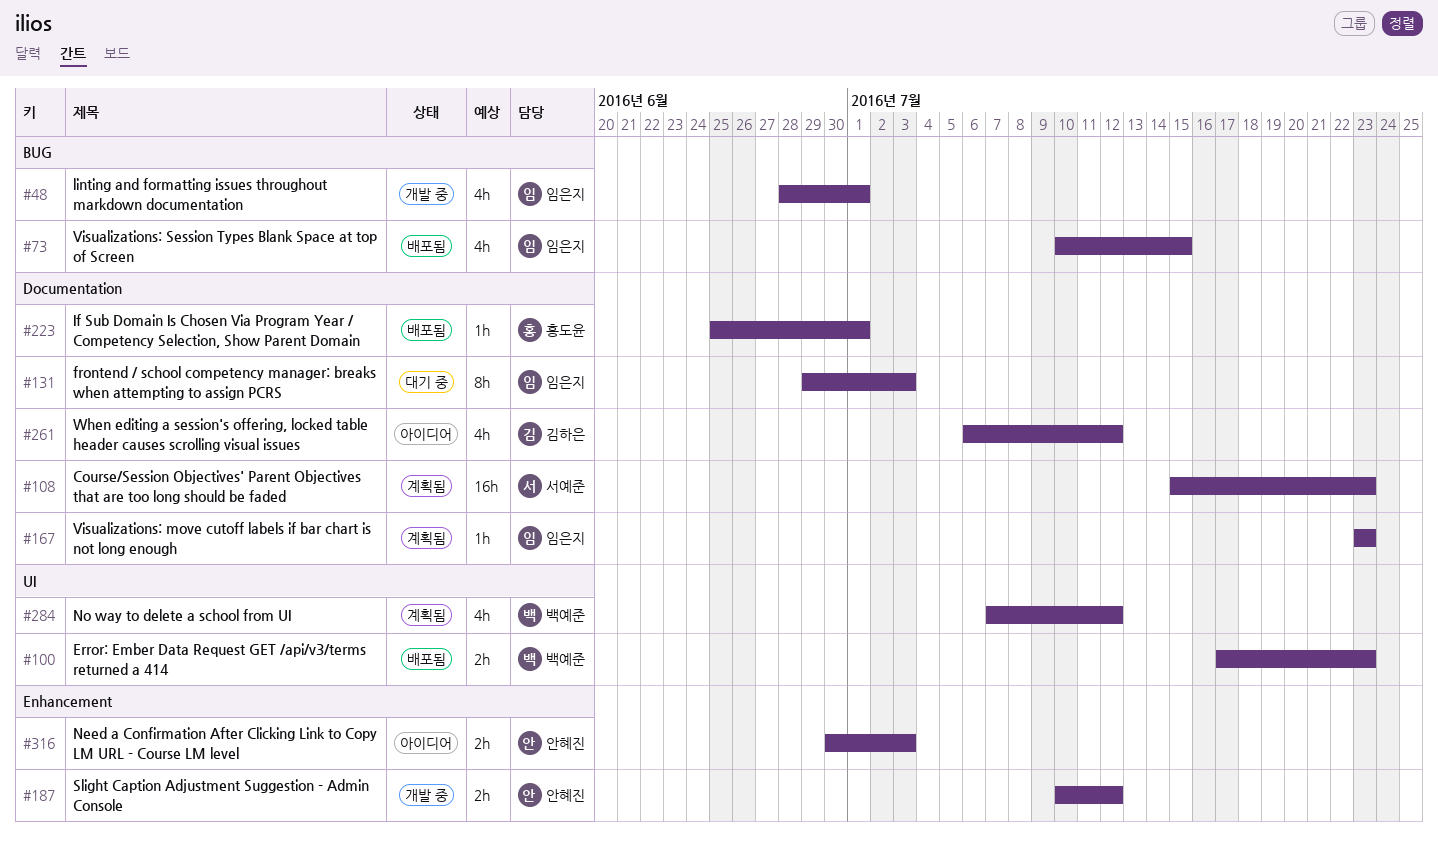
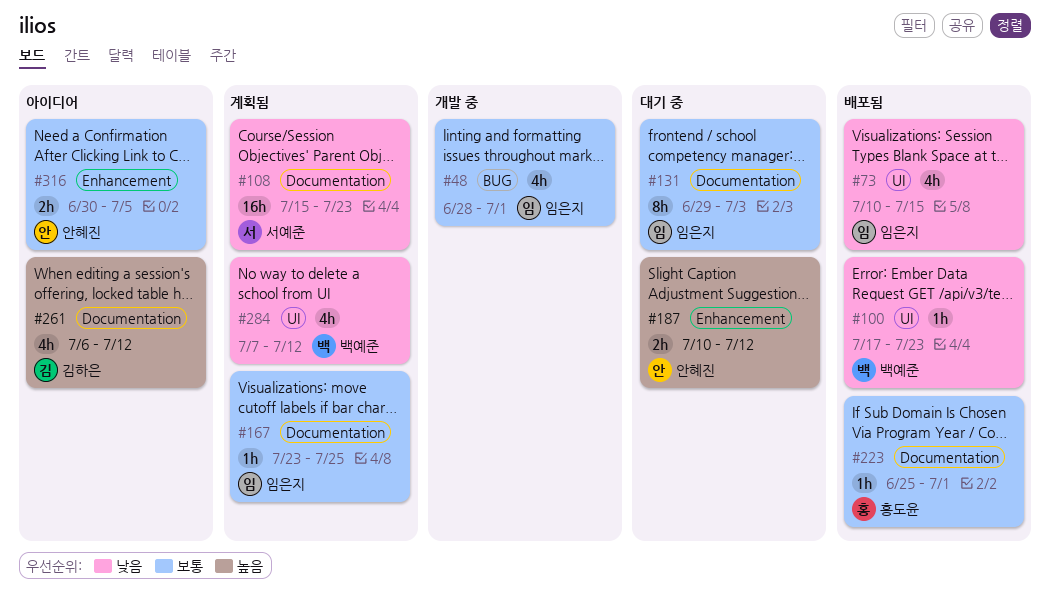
#73, label: BUG -> UI
#100, estimate: 2h -> 1h
#167, due: Jul 23 -> Jul 25
#187, status: 개발 중 -> 대기 중
#316, due: Jul 3 -> Jul 5

